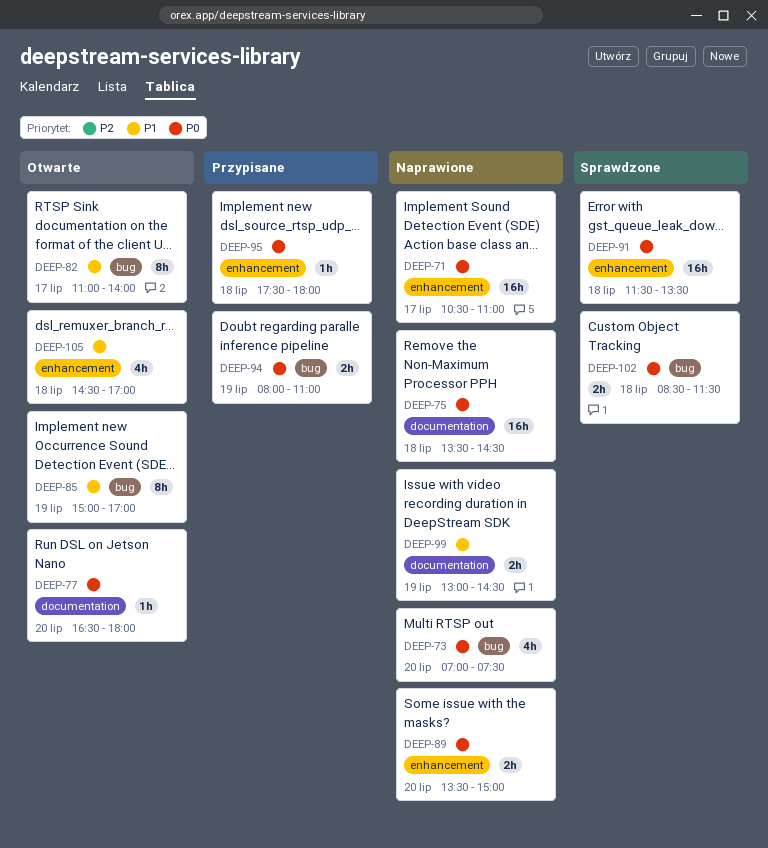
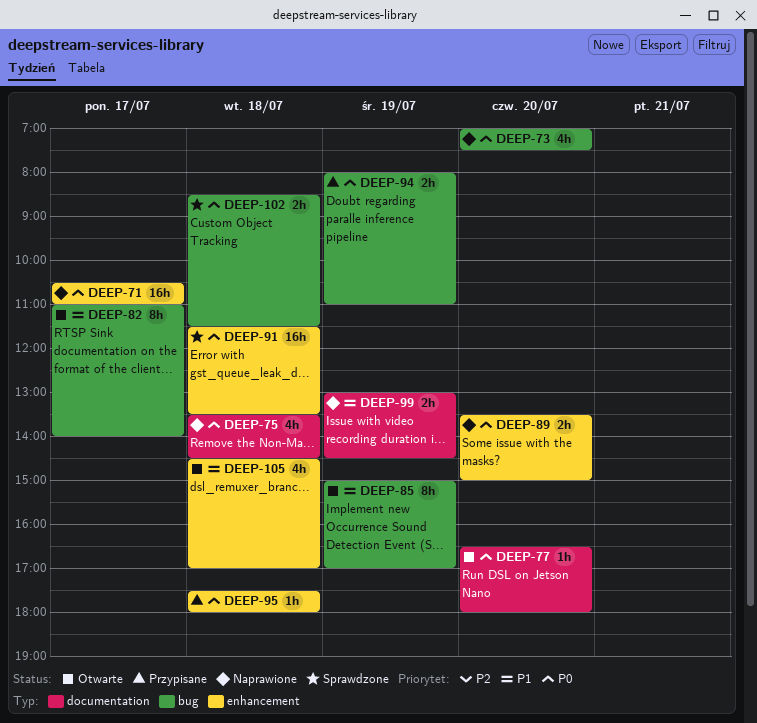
DEEP-75, estimate: 16h -> 4h

